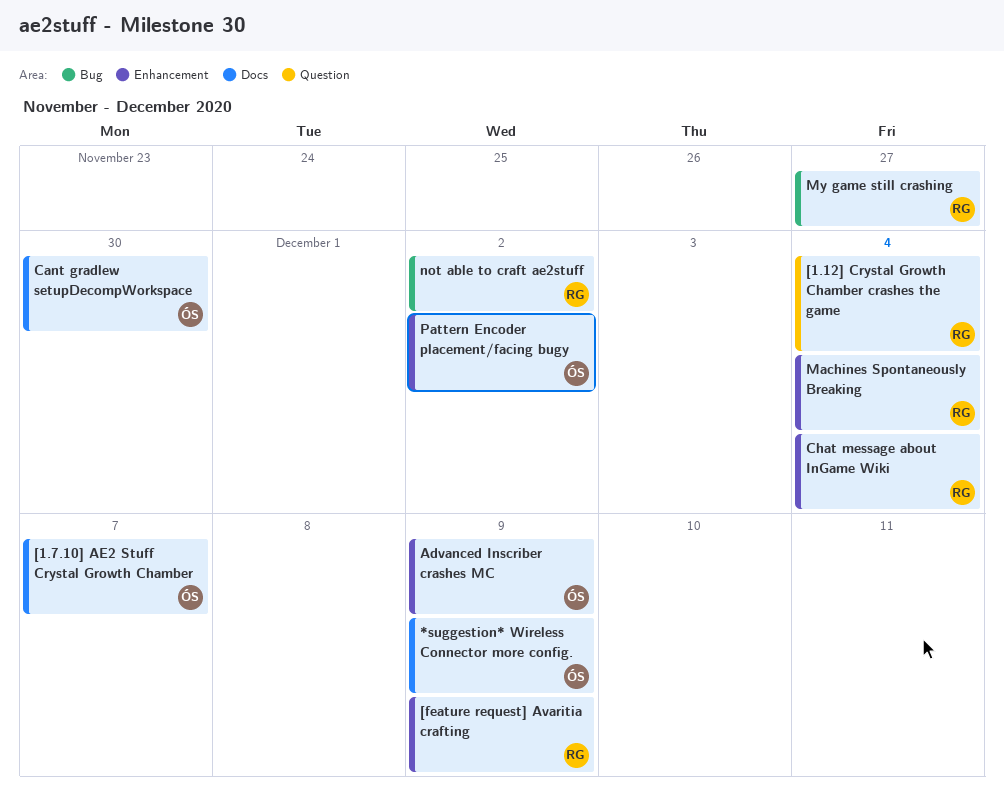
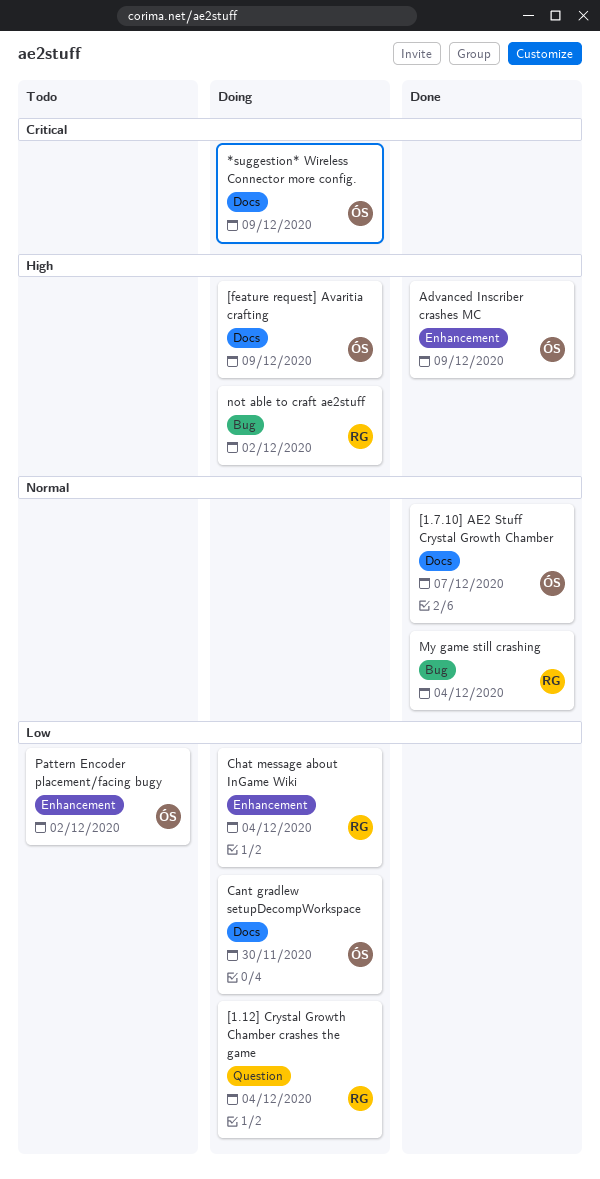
[feature request] Avaritia crafting, owner: RG -> ÓS
[feature request] Avaritia crafting, label: Enhancement -> Docs
Machines Spontaneously Breaking: present -> none
My game still crashing, due: Nov 27 -> Dec 4

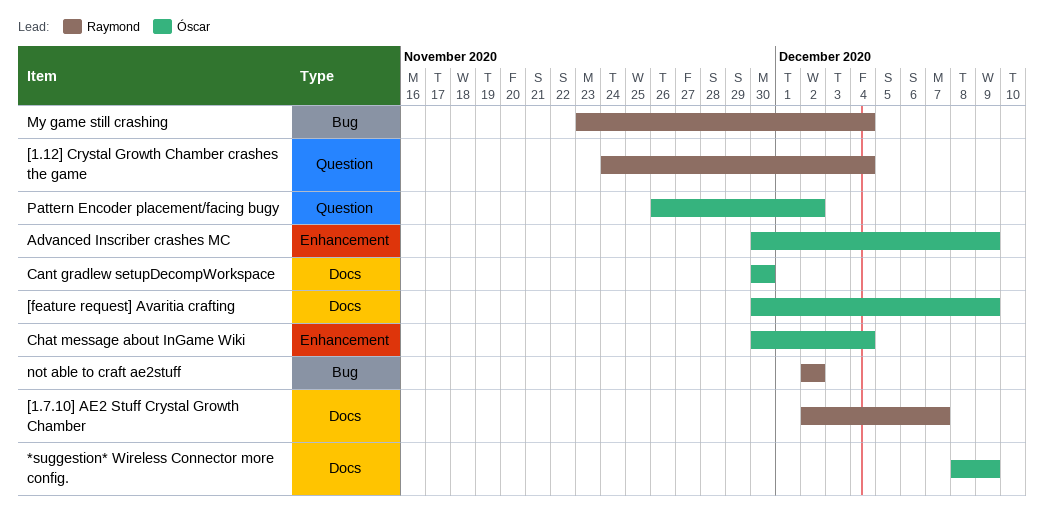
[1.7.10] AE2 Stuff Crystal Growth Chamber, owner: Óscar -> Raymond
Chat message about InGame Wiki, owner: Raymond -> Óscar
Pattern Encoder placement/facing bugy, label: Enhancement -> Question

